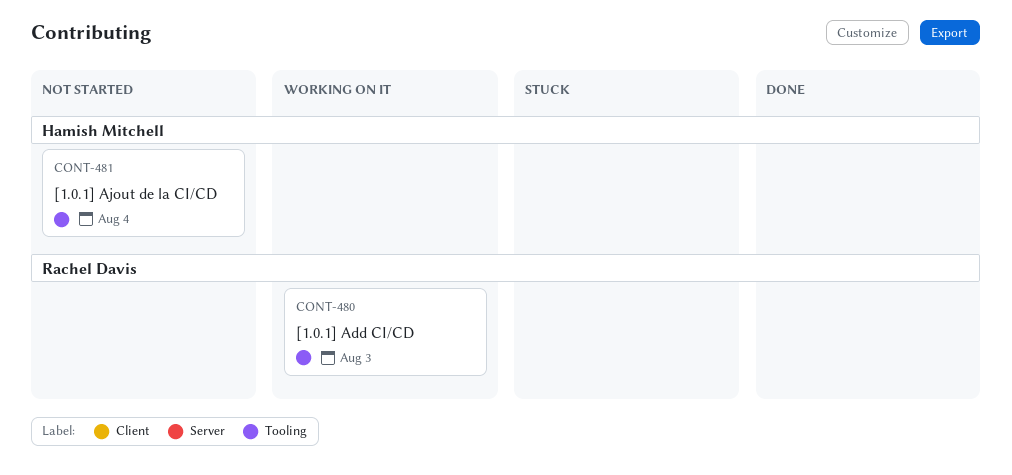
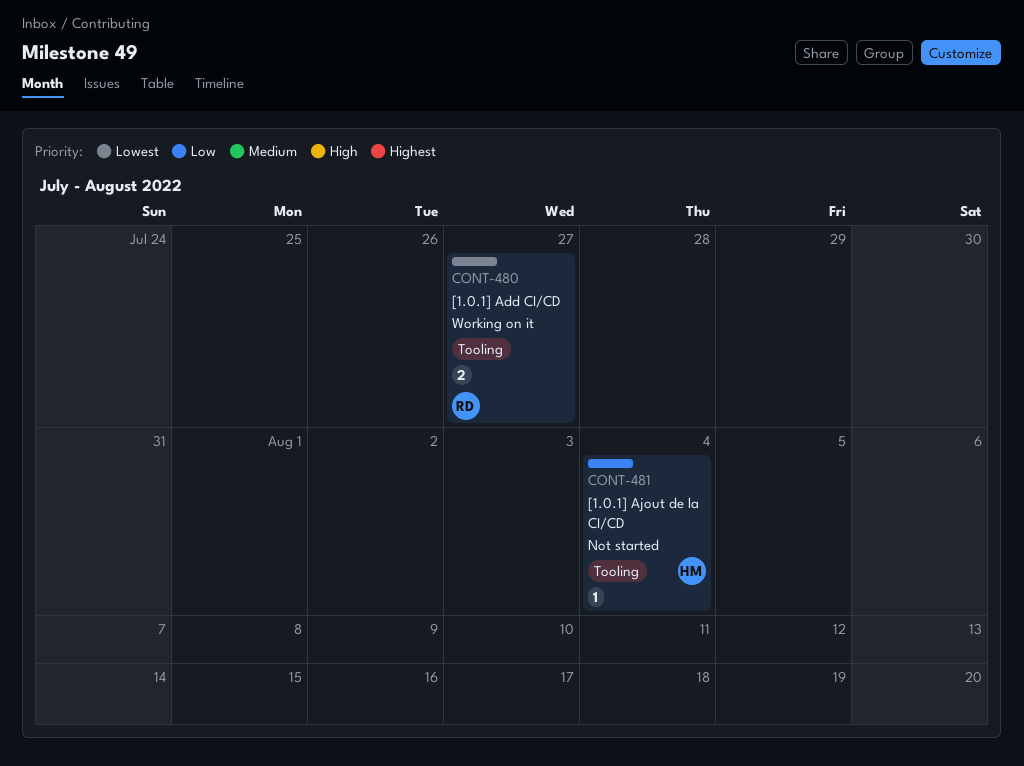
CONT-480, due: Aug 3 -> Jul 27

